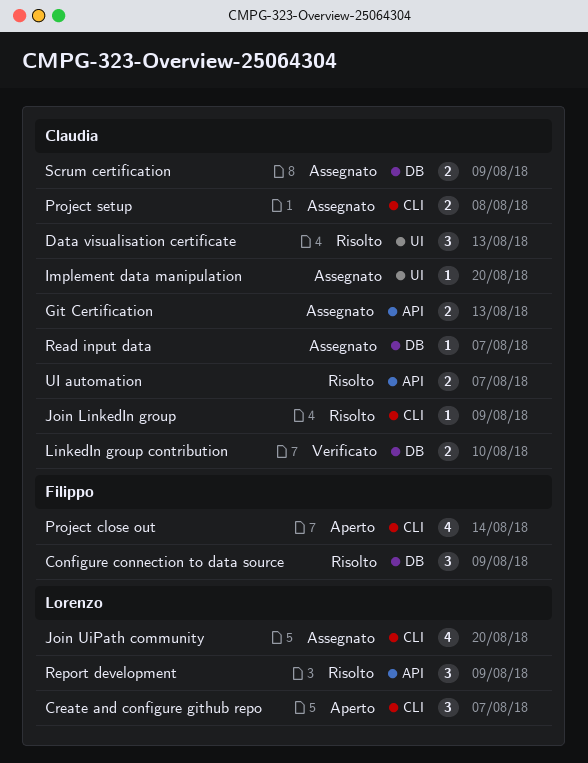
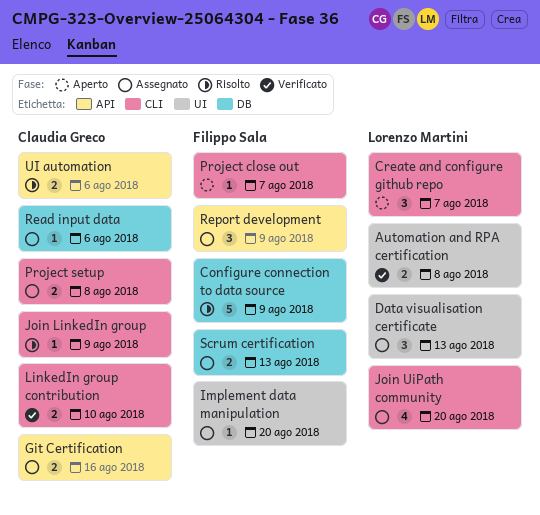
Automation and RPA certification: none -> present
Configure connection to data source, estimate: 3 -> 5
Data visualisation certificate, status: Risolto -> Assegnato
Data visualisation certificate, owner: Claudia Greco -> Lorenzo Martini
Git Certification, due: Aug 13 -> Aug 16
Implement data manipulation, owner: Claudia Greco -> Filippo Sala
LinkedIn group contribution, label: DB -> CLI
Project close out, estimate: 4 -> 1
Project close out, due: Aug 14 -> Aug 7
Read input data, due: Aug 7 -> Aug 6
Report development, status: Risolto -> Assegnato
Report development, owner: Lorenzo Martini -> Filippo Sala
Scrum certification, owner: Claudia Greco -> Filippo Sala
Scrum certification, due: Aug 9 -> Aug 13
UI automation, due: Aug 7 -> Aug 6

